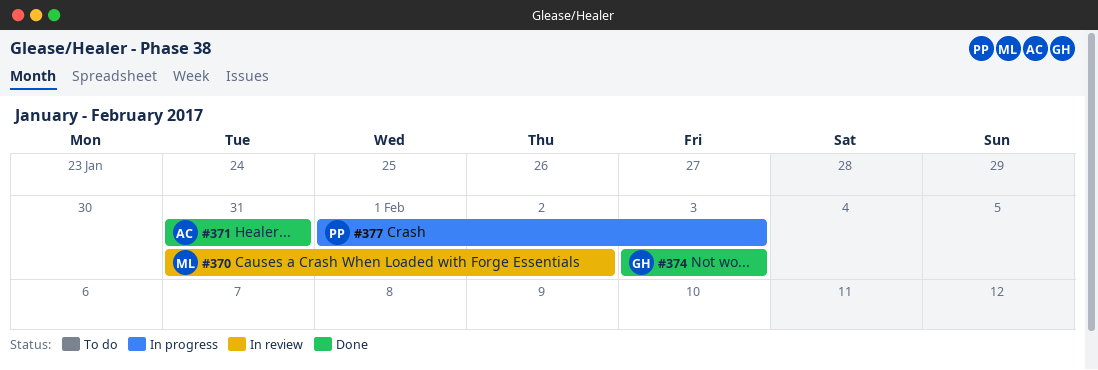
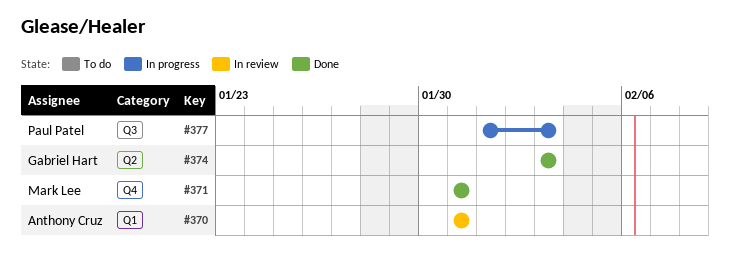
#370, owner: Mark Lee -> Anthony Cruz
#370, due: Feb 2 -> Jan 31
#371, owner: Anthony Cruz -> Mark Lee

